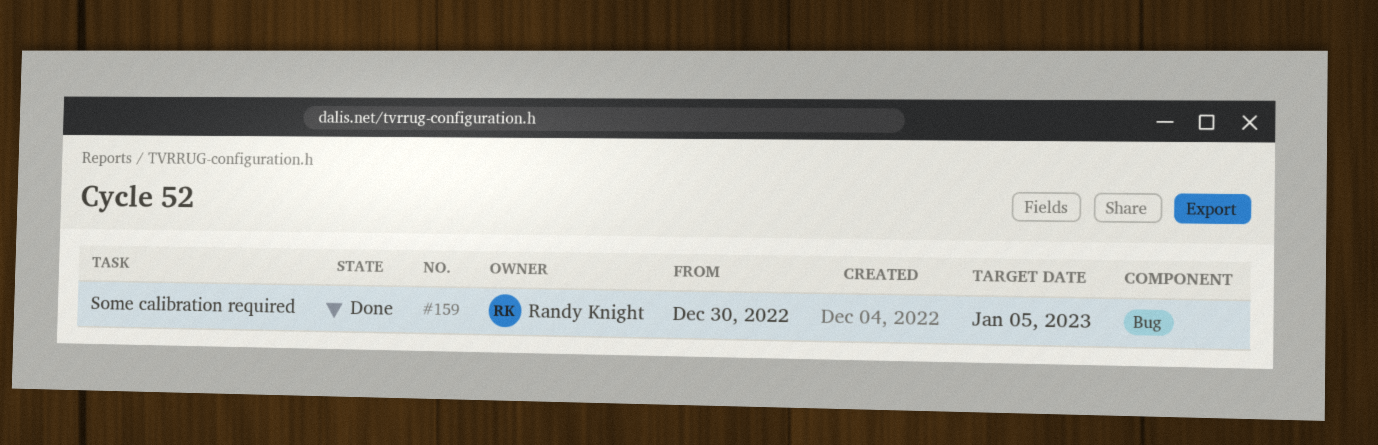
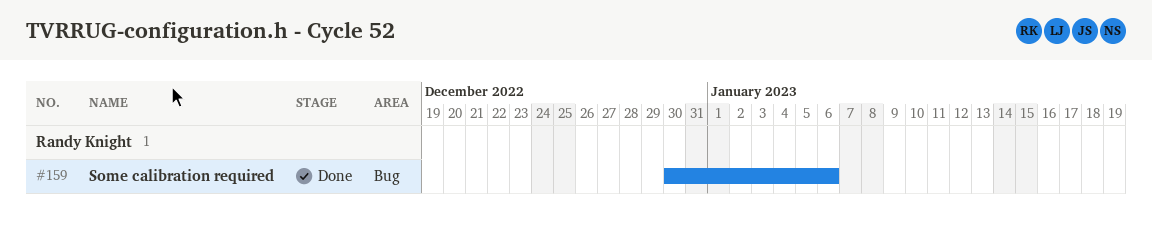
#159, due: Jan 5 -> Jan 6

